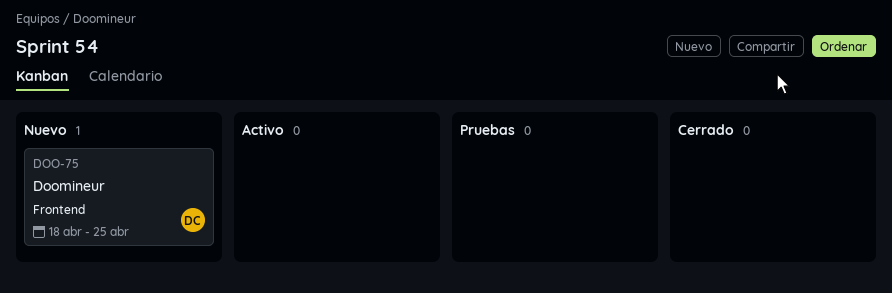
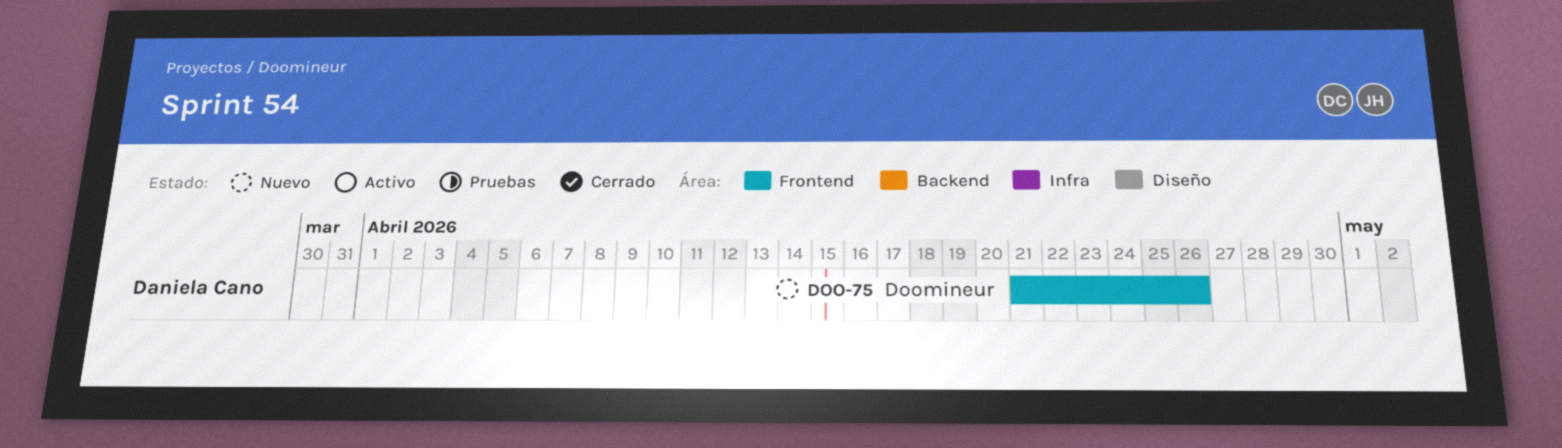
DOO-75, start: Apr 18 -> Apr 21
DOO-75, due: Apr 25 -> Apr 26

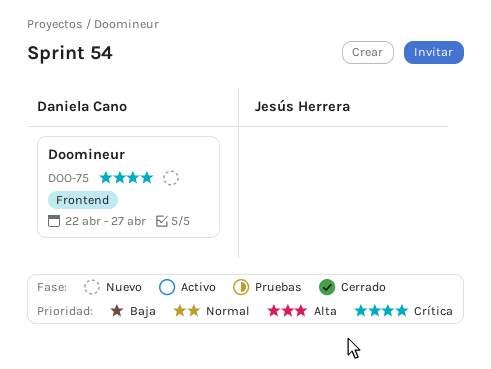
DOO-75, start: Apr 21 -> Apr 22
DOO-75, due: Apr 26 -> Apr 27

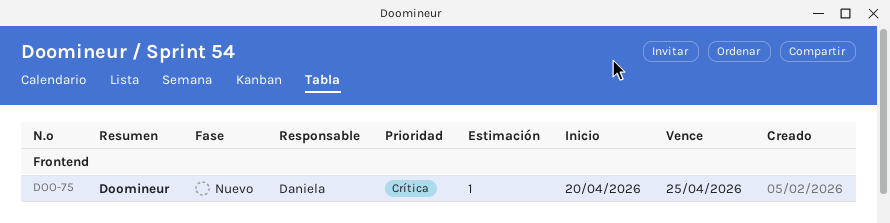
DOO-75, start: Apr 22 -> Apr 20
DOO-75, due: Apr 27 -> Apr 25

